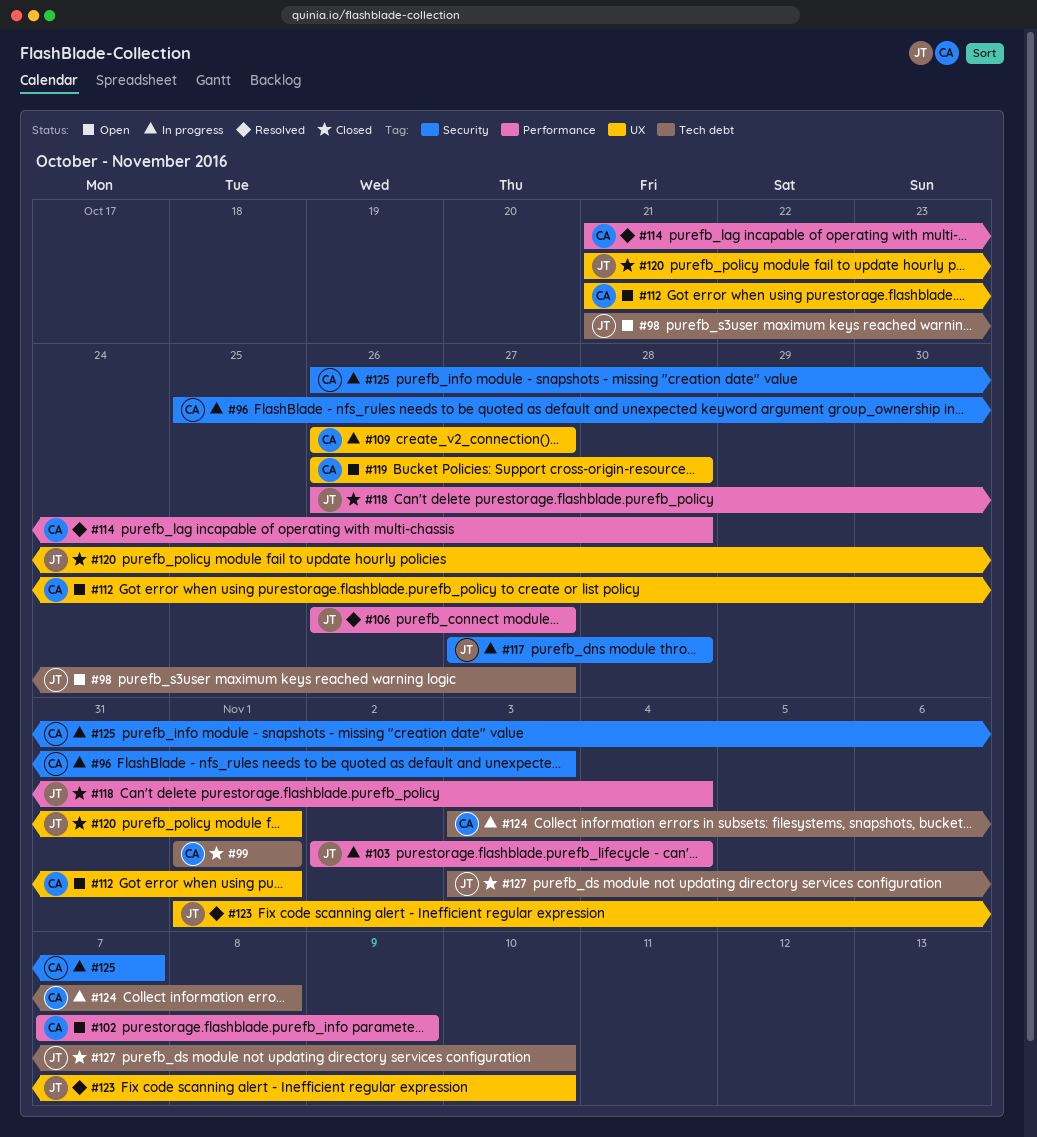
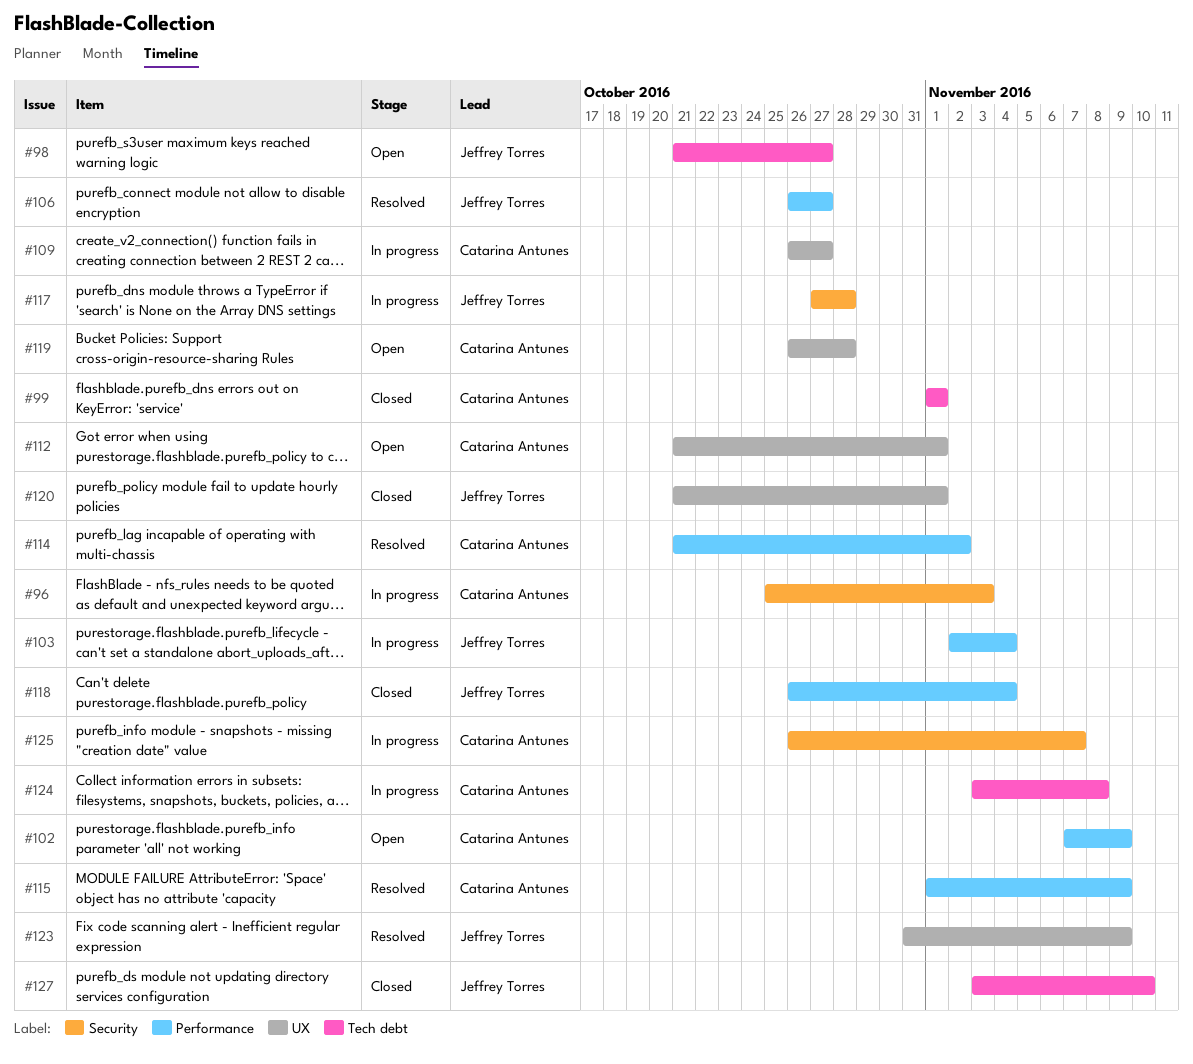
#114, due: Oct 28 -> Nov 2
#115: none -> present
#123, start: Nov 1 -> Oct 31
#123, due: Nov 10 -> Nov 9

